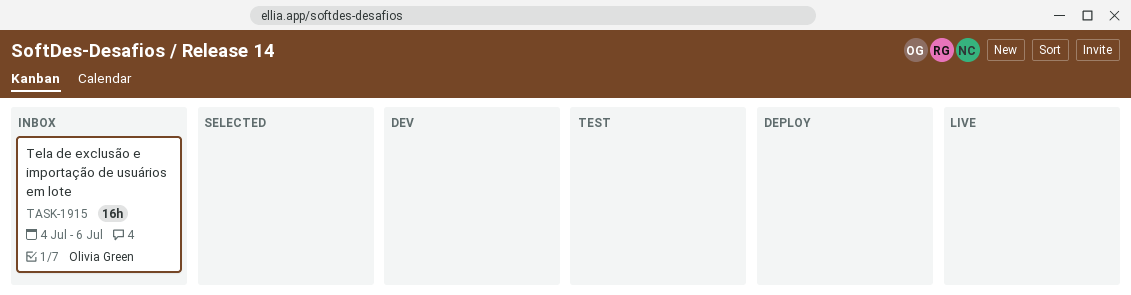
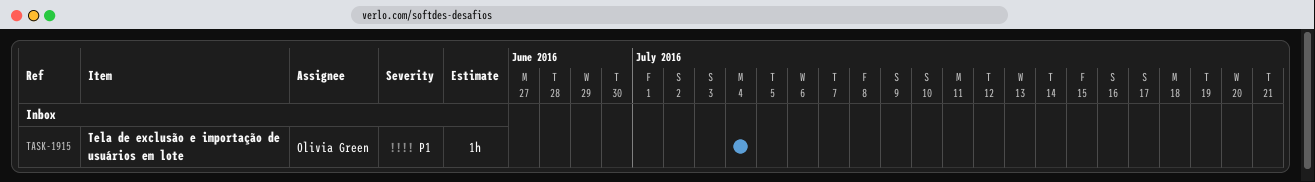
TASK-1915, estimate: 16h -> 1h
TASK-1915, due: Jul 6 -> Jul 4

